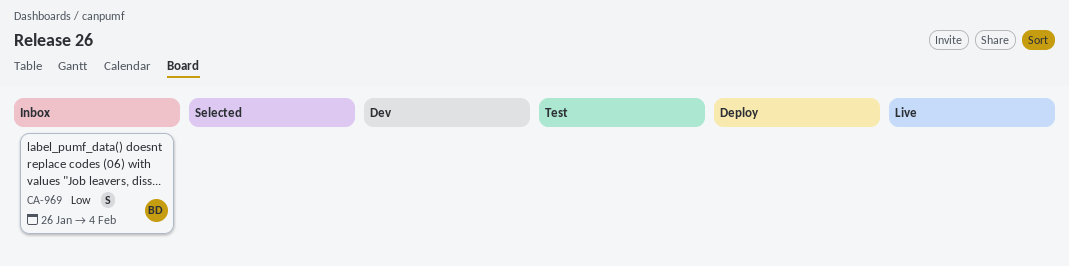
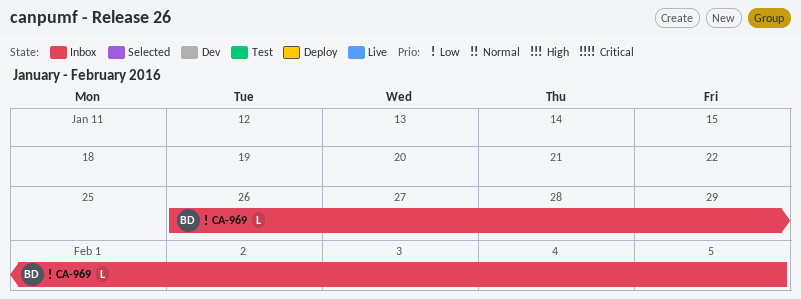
CA-969, estimate: S -> L
CA-969, due: Feb 4 -> Feb 5

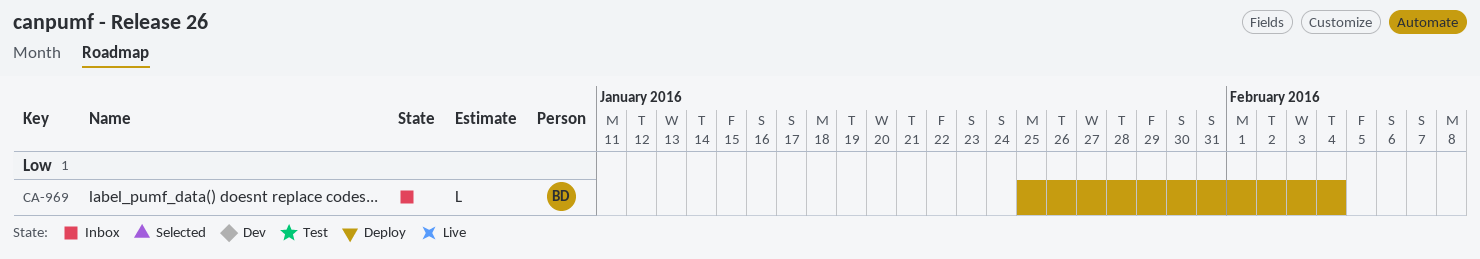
CA-969, start: Jan 26 -> Jan 25
CA-969, due: Feb 5 -> Feb 4

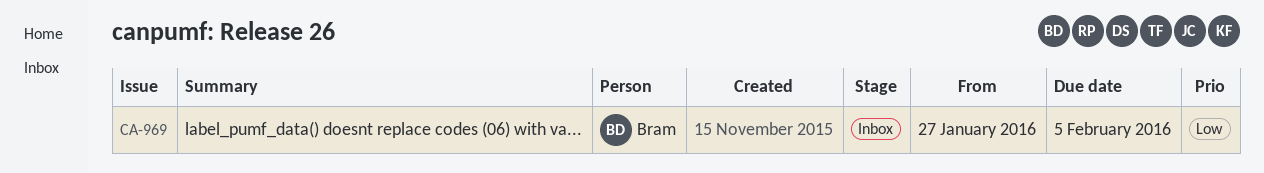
CA-969, start: Jan 25 -> Jan 27
CA-969, due: Feb 4 -> Feb 5

